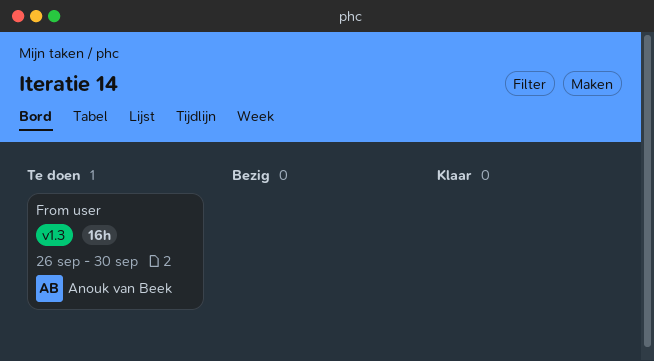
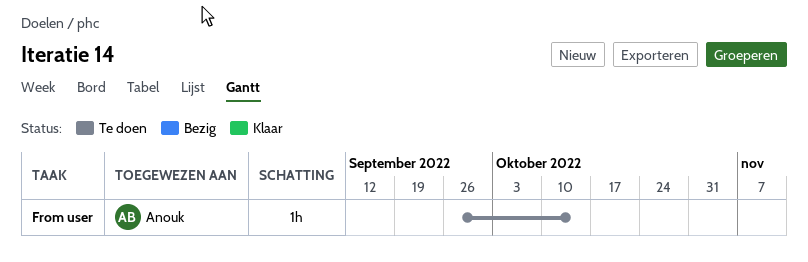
From user, estimate: 16h -> 1h
From user, due: Sep 30 -> Oct 14

